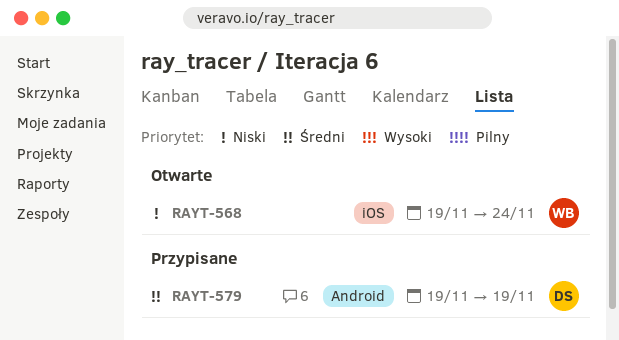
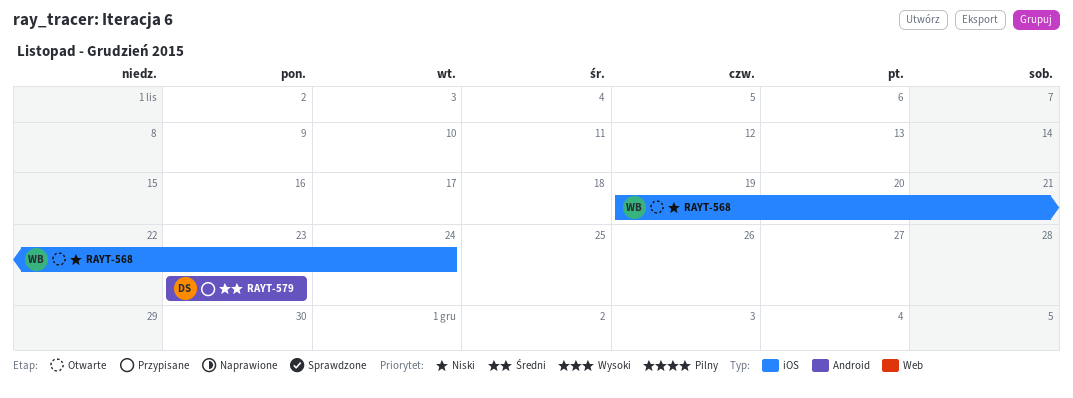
RAYT-579, start: Nov 19 -> Nov 23
RAYT-579, due: Nov 19 -> Nov 23

